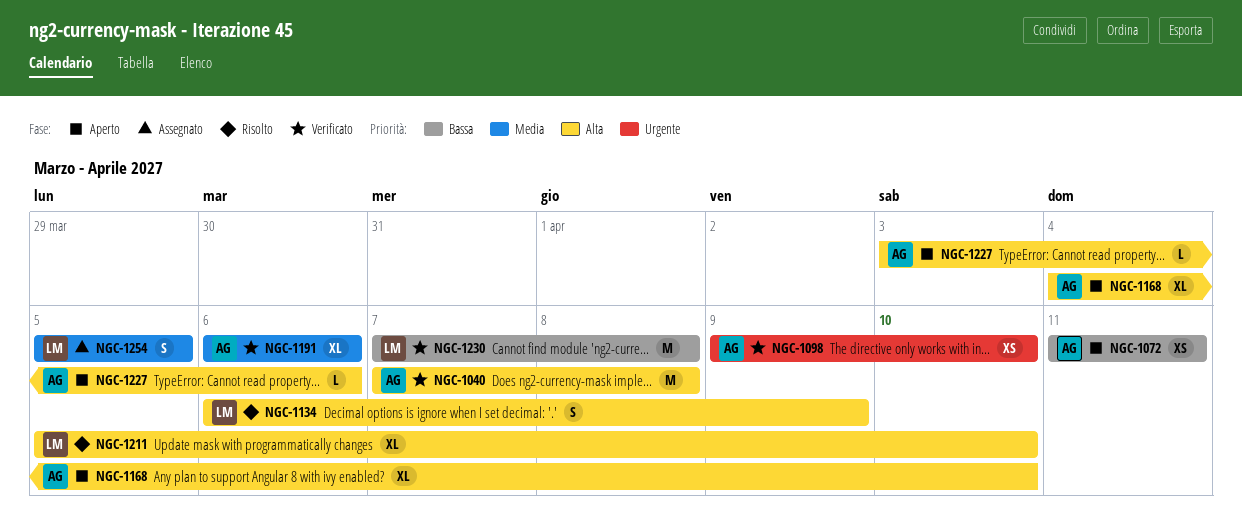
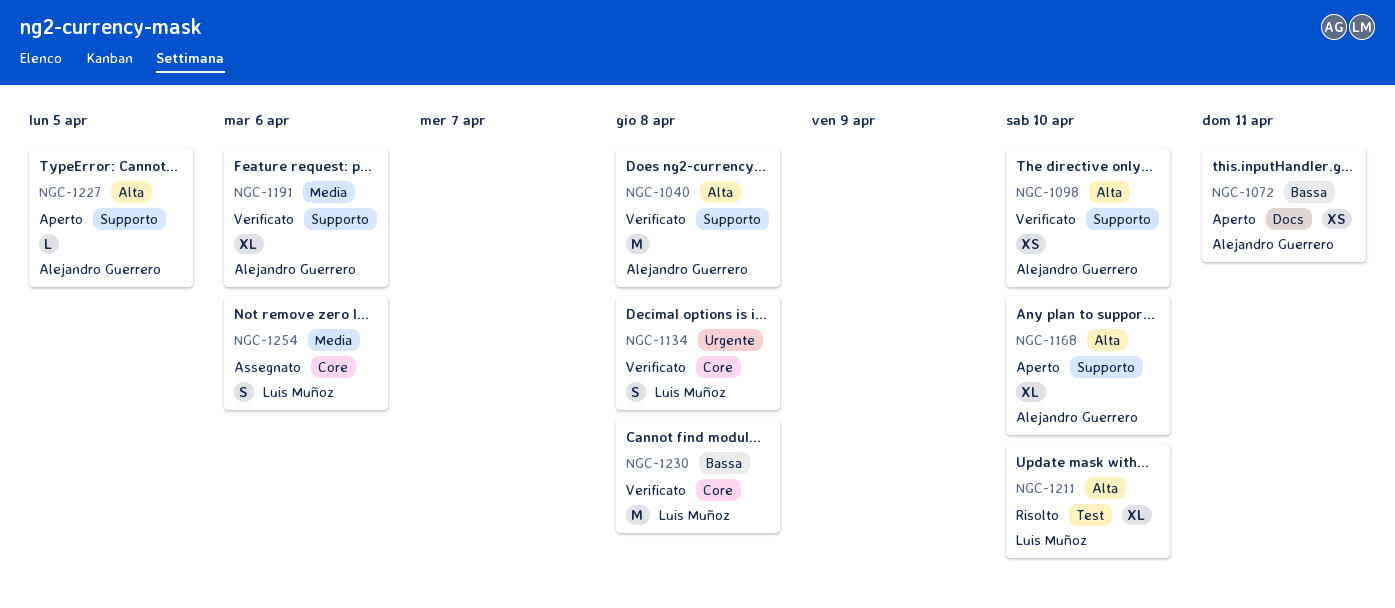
NGC-1098, priority: Urgente -> Alta
NGC-1134, status: Risolto -> Verificato
NGC-1134, priority: Alta -> Urgente
NGC-1134, due: Apr 9 -> Apr 8
NGC-1227, due: Apr 6 -> Apr 5
NGC-1254, due: Apr 5 -> Apr 6

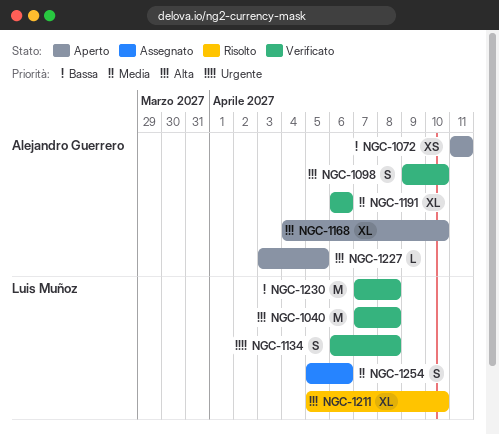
NGC-1040, owner: Alejandro Guerrero -> Luis Muñoz
NGC-1098, estimate: XS -> S

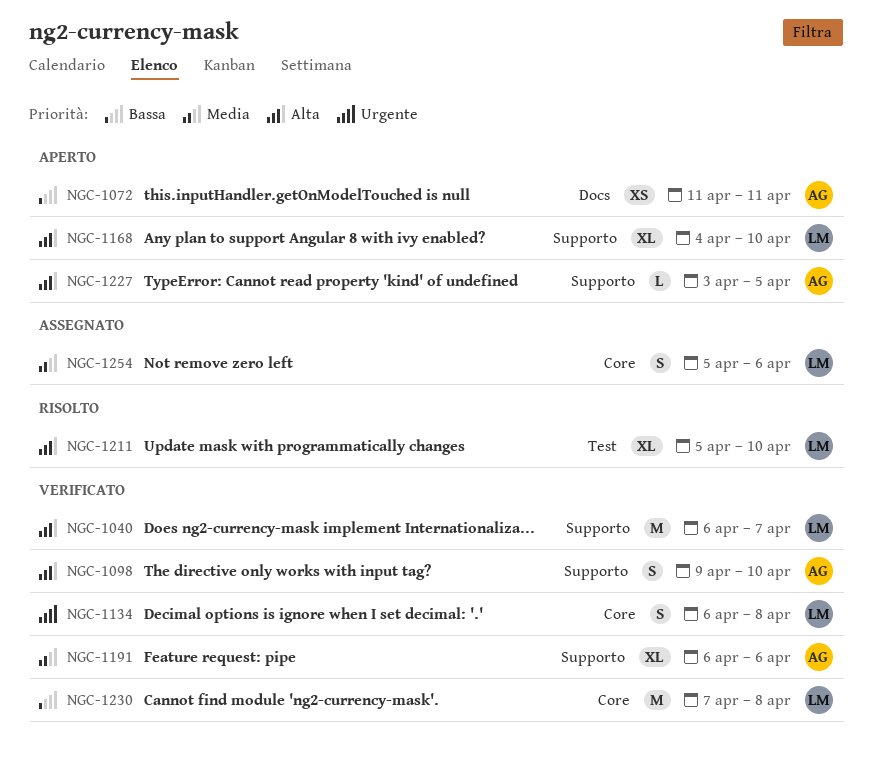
NGC-1040, start: Apr 7 -> Apr 6
NGC-1040, due: Apr 8 -> Apr 7
NGC-1168, owner: Alejandro Guerrero -> Luis Muñoz

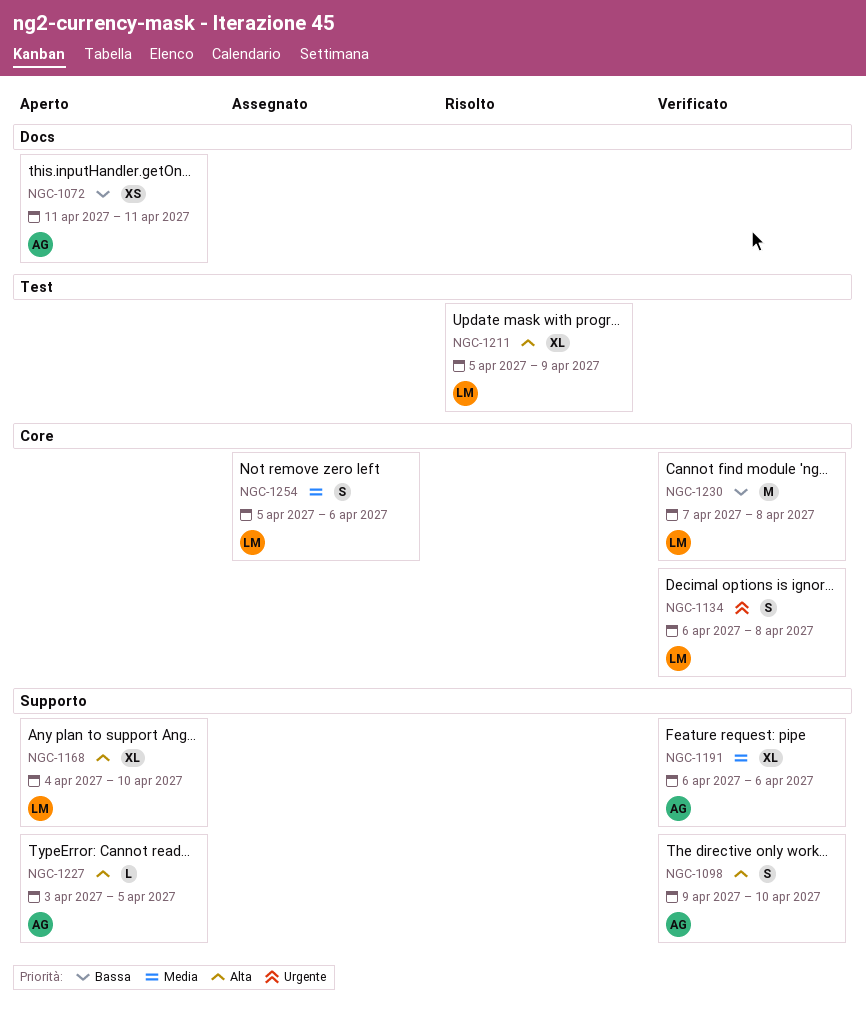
NGC-1040: present -> none
NGC-1211, due: Apr 10 -> Apr 9

